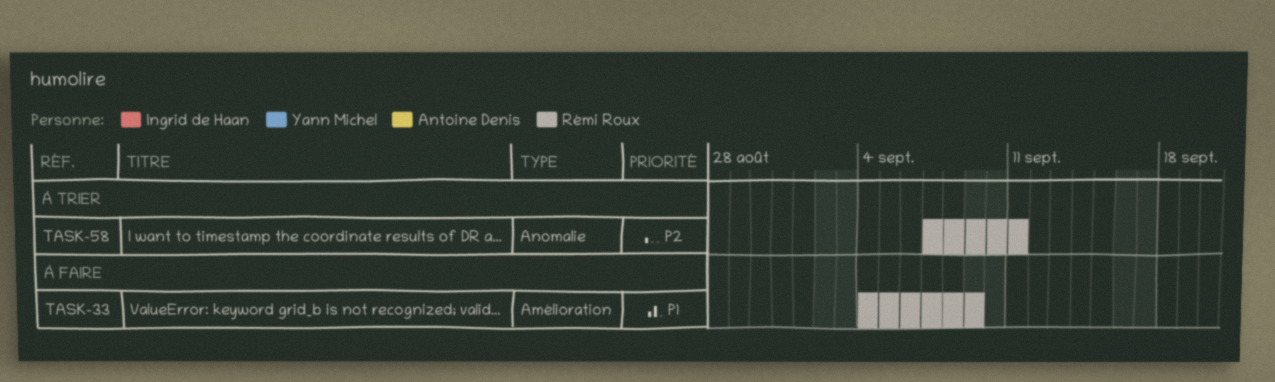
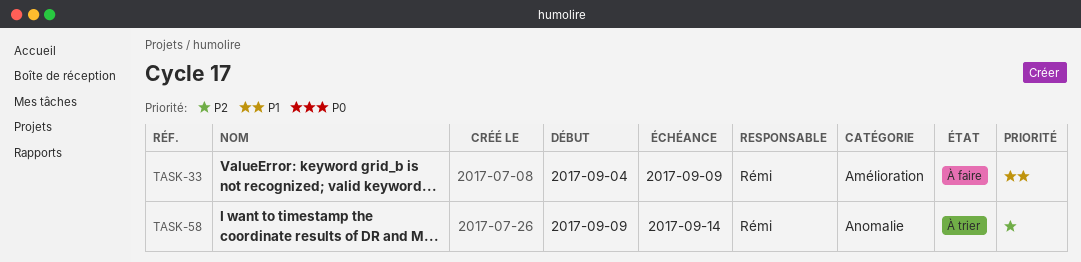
TASK-58, start: Sep 7 -> Sep 9
TASK-58, due: Sep 11 -> Sep 14

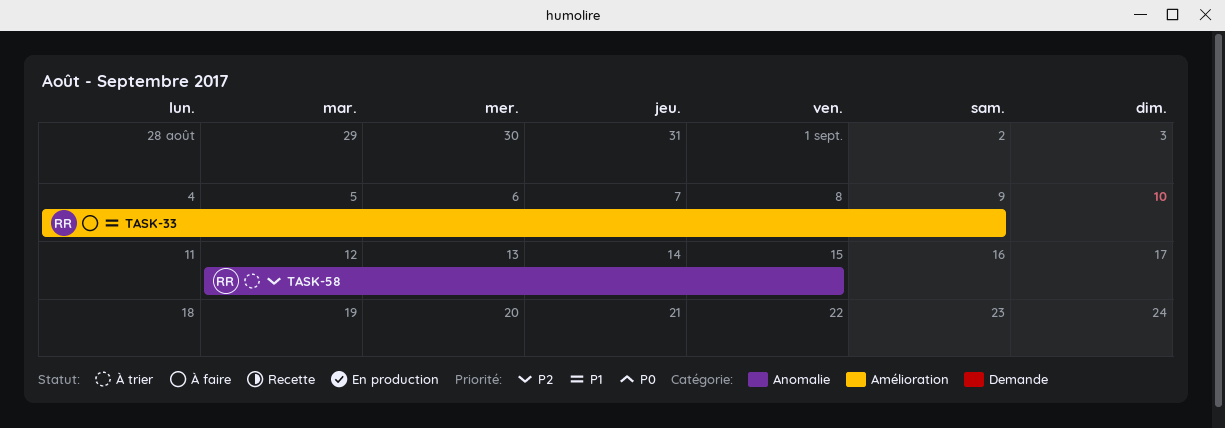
TASK-58, start: Sep 9 -> Sep 12
TASK-58, due: Sep 14 -> Sep 15

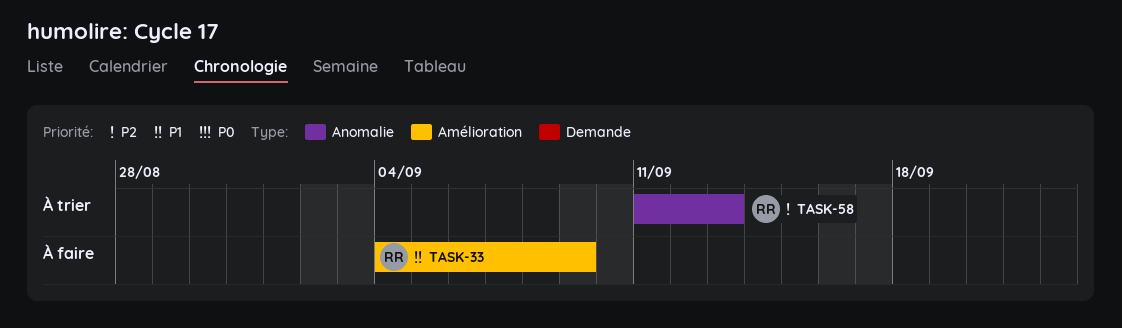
TASK-58, start: Sep 12 -> Sep 11
TASK-58, due: Sep 15 -> Sep 13

